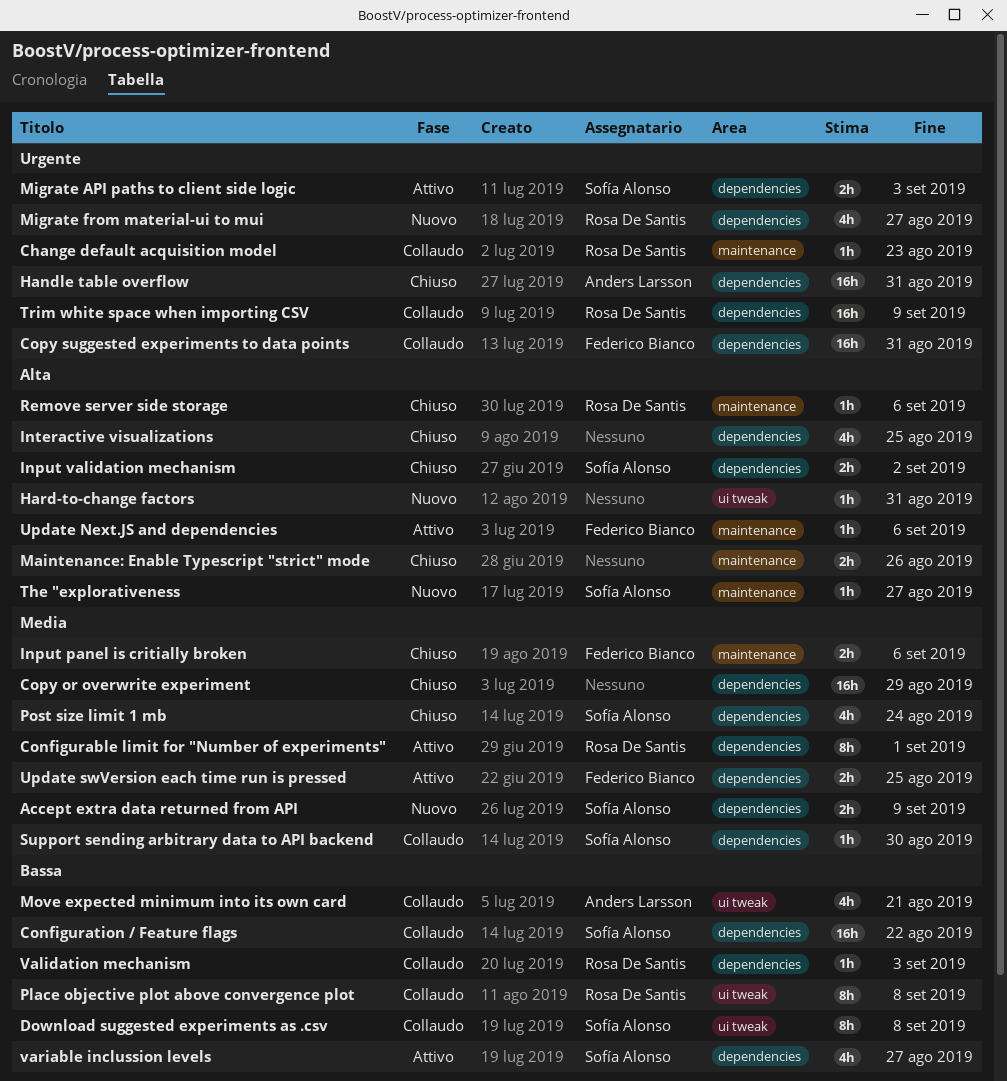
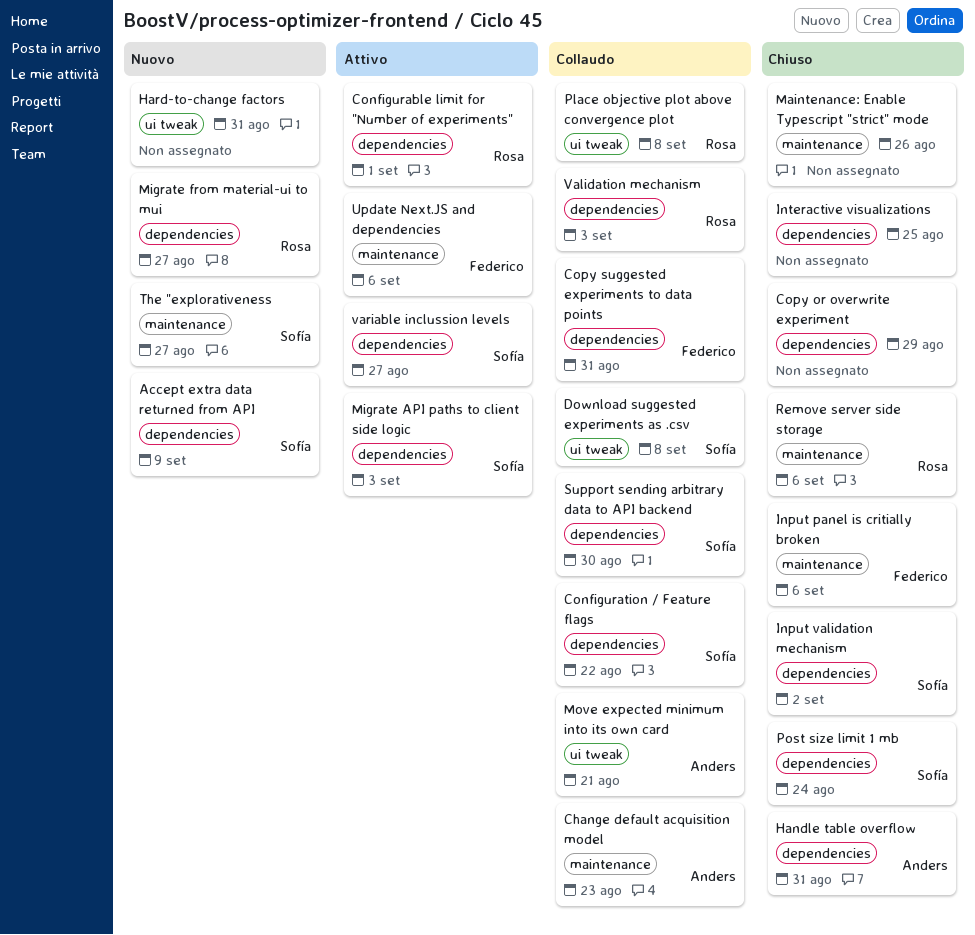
Change default acquisition model, owner: Rosa De Santis -> Anders Larsson
Trim white space when importing CSV: present -> none
Update swVersion each time run is pressed: present -> none

